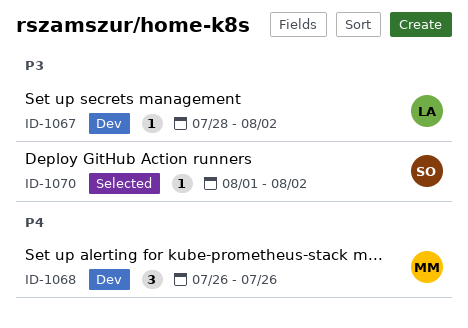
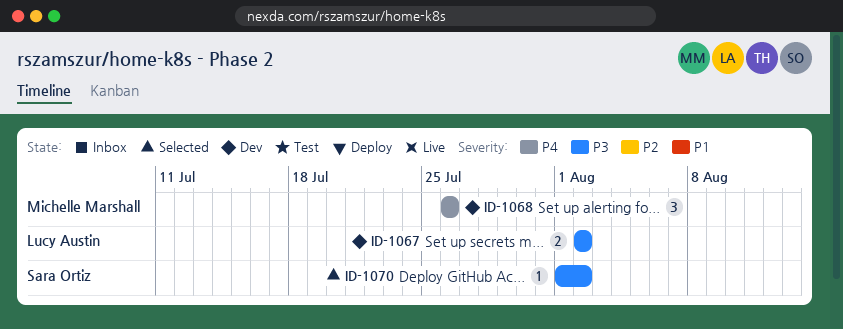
ID-1067, estimate: 1 -> 2
ID-1067, start: Jul 28 -> Aug 2

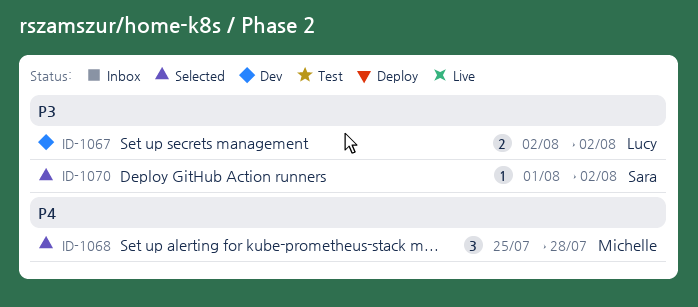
ID-1068, status: Dev -> Selected
ID-1068, start: Jul 26 -> Jul 25
ID-1068, due: Jul 26 -> Jul 28

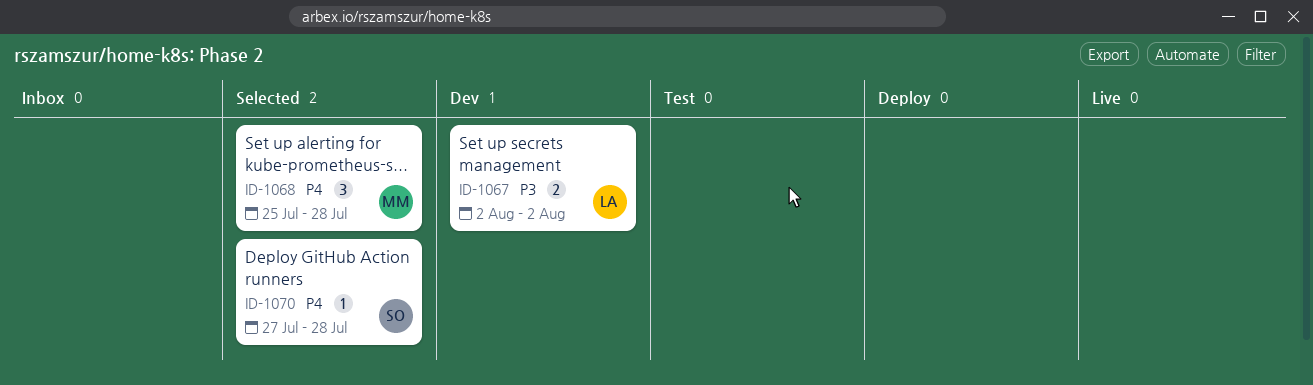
ID-1070, priority: P3 -> P4
ID-1070, start: Aug 1 -> Jul 27
ID-1070, due: Aug 2 -> Jul 28

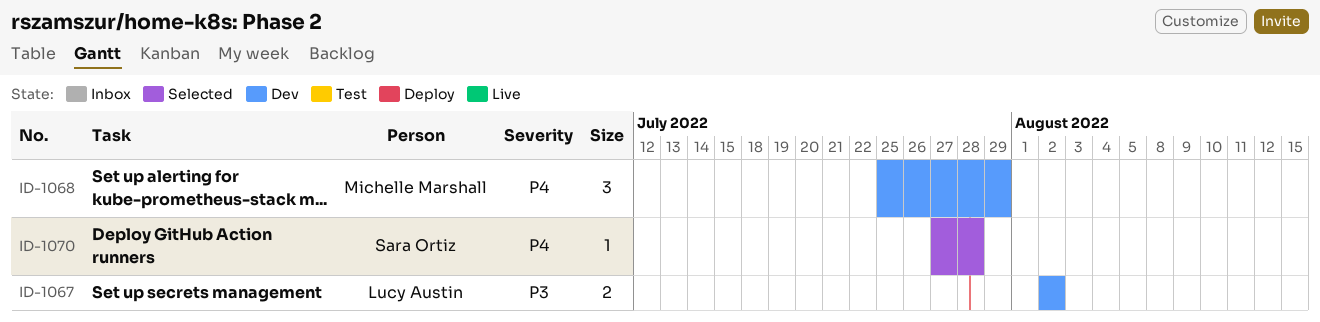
ID-1068, status: Selected -> Dev
ID-1068, due: Jul 28 -> Jul 29

